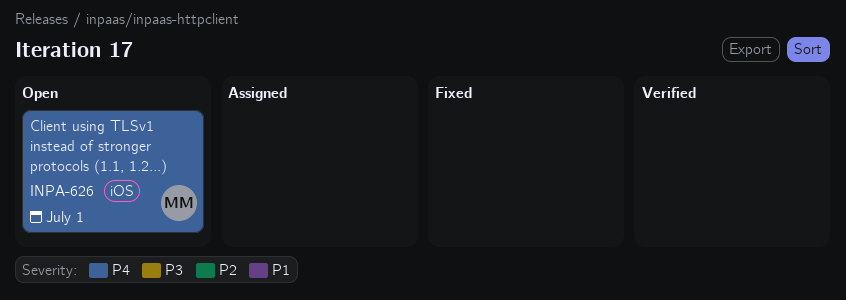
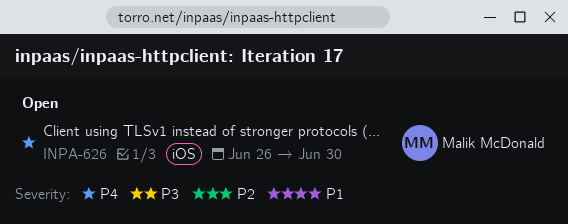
INPA-626, due: Jul 1 -> Jun 30

